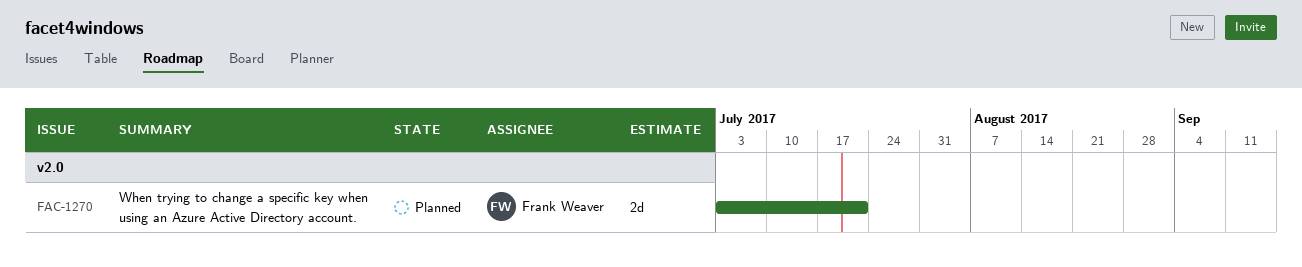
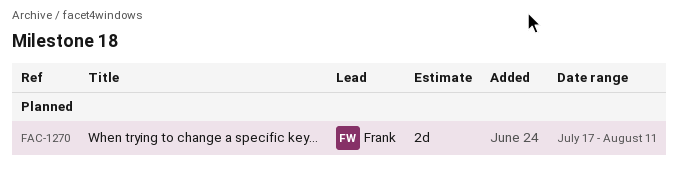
FAC-1270, start: Jul 3 -> Jul 17
FAC-1270, due: Jul 21 -> Aug 11

